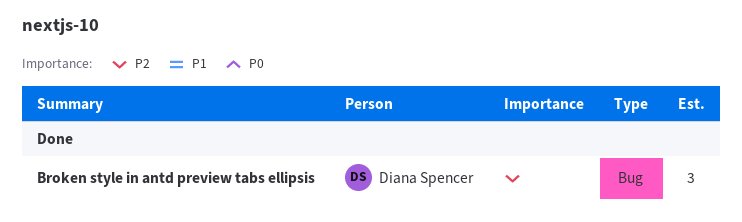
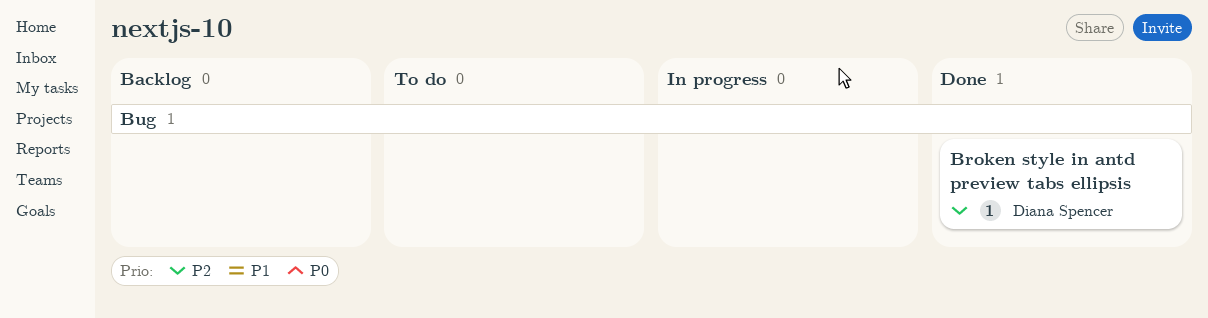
Broken style in antd preview tabs ellipsis, estimate: 3 -> 1

